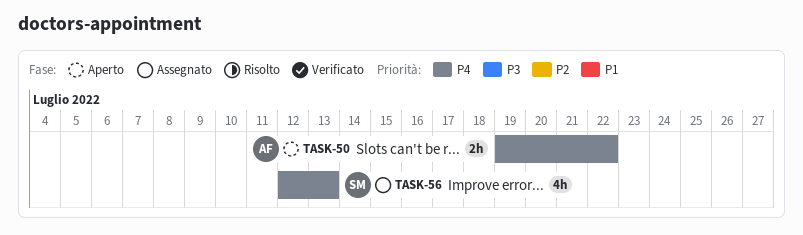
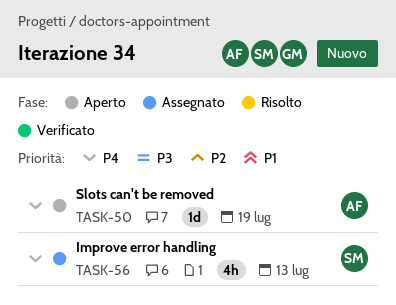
TASK-50, estimate: 2h -> 1d
TASK-50, due: Jul 22 -> Jul 19

